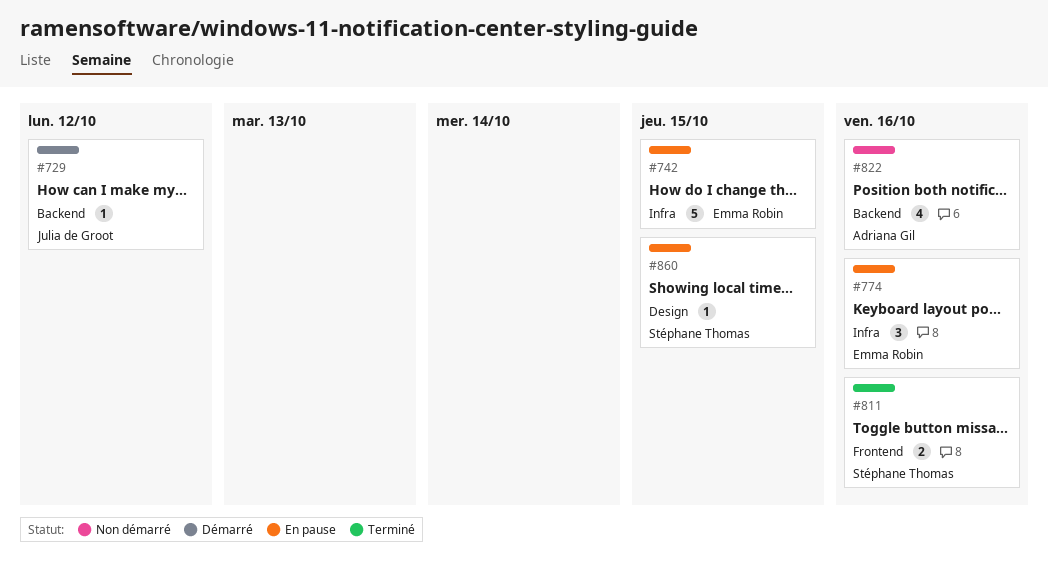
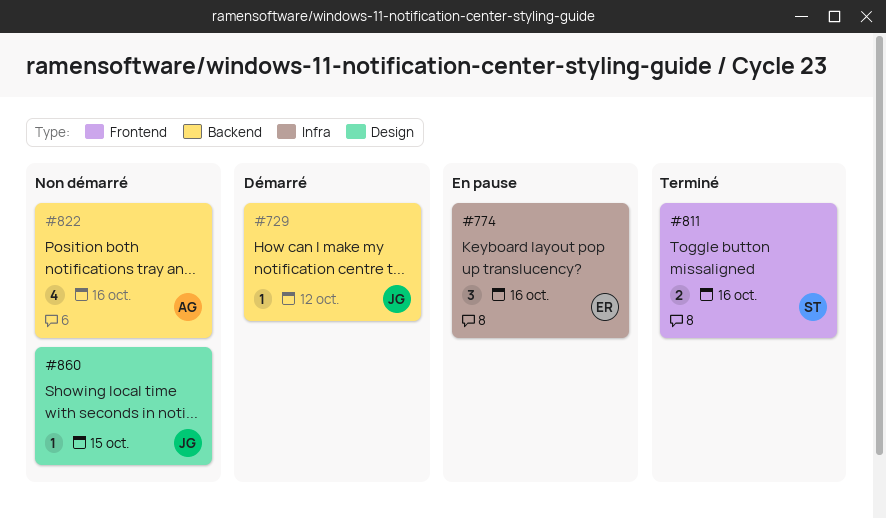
#742: present -> none
#860, status: En pause -> Non démarré
#860, owner: Stéphane Thomas -> Julia de Groot

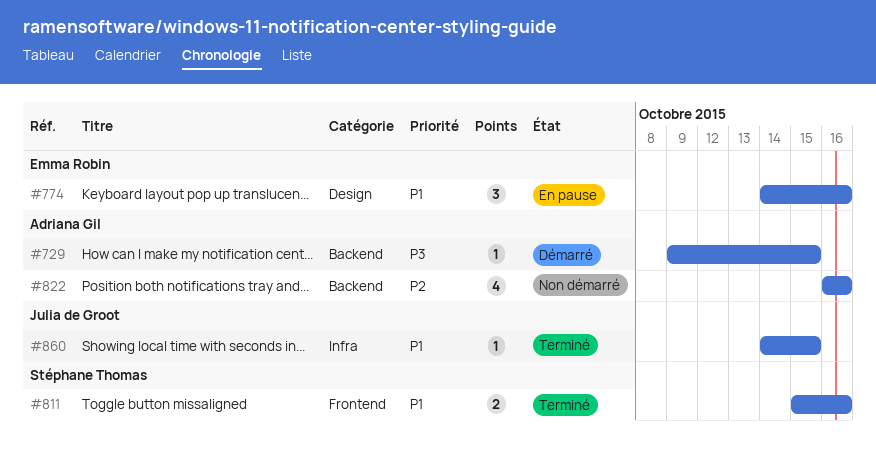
#729, owner: Julia de Groot -> Adriana Gil
#729, due: Oct 12 -> Oct 15
#774, label: Infra -> Design
#860, status: Non démarré -> Terminé
#860, label: Design -> Infra

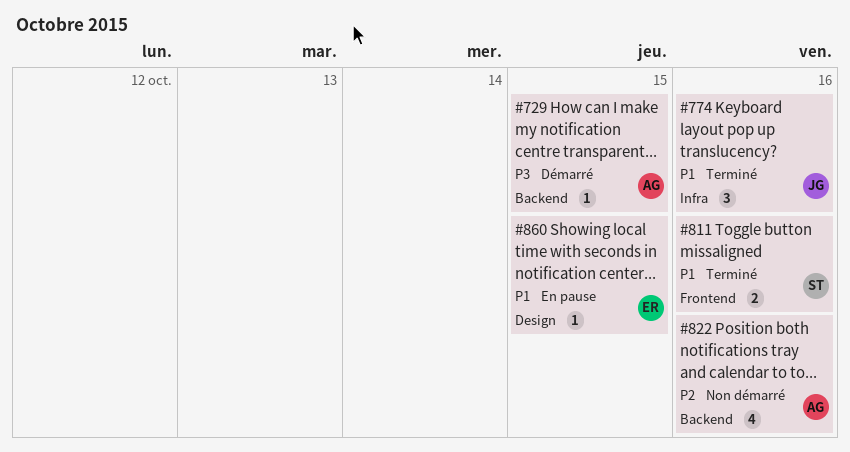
#774, status: En pause -> Terminé
#774, owner: Emma Robin -> Julia de Groot
#774, label: Design -> Infra
#860, status: Terminé -> En pause
#860, owner: Julia de Groot -> Emma Robin
#860, label: Infra -> Design

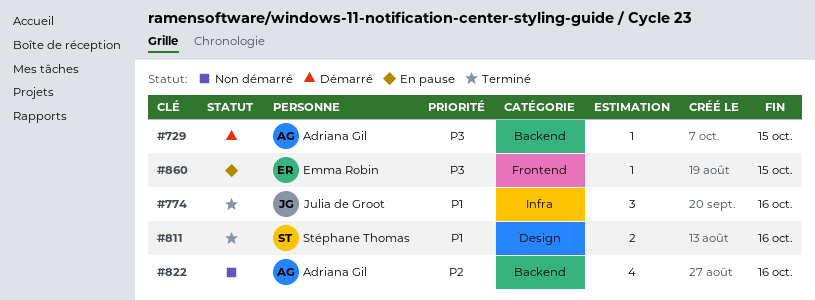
#811, label: Frontend -> Design
#860, priority: P1 -> P3
#860, label: Design -> Frontend

